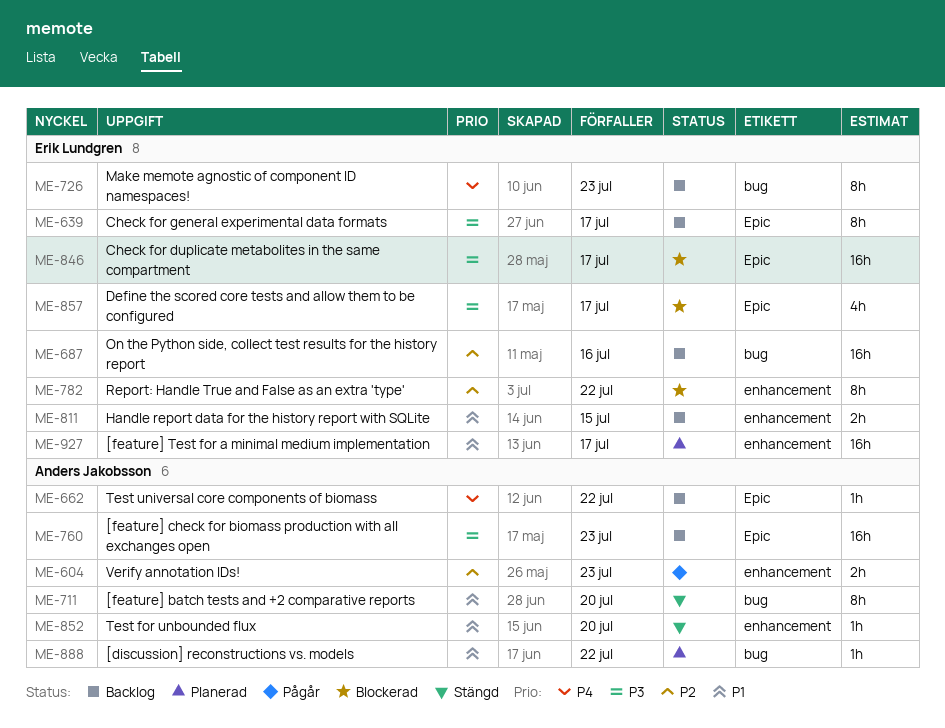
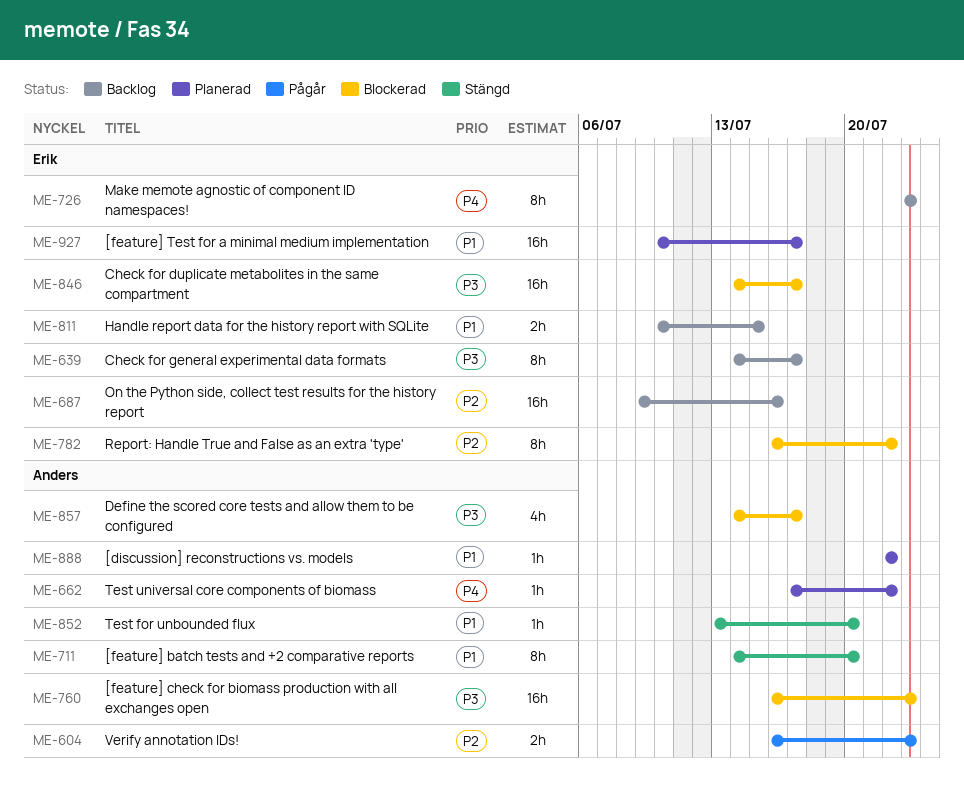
ME-662, status: Backlog -> Planerad
ME-760, status: Backlog -> Blockerad
ME-857, owner: Erik Lundgren -> Anders Jakobsson

